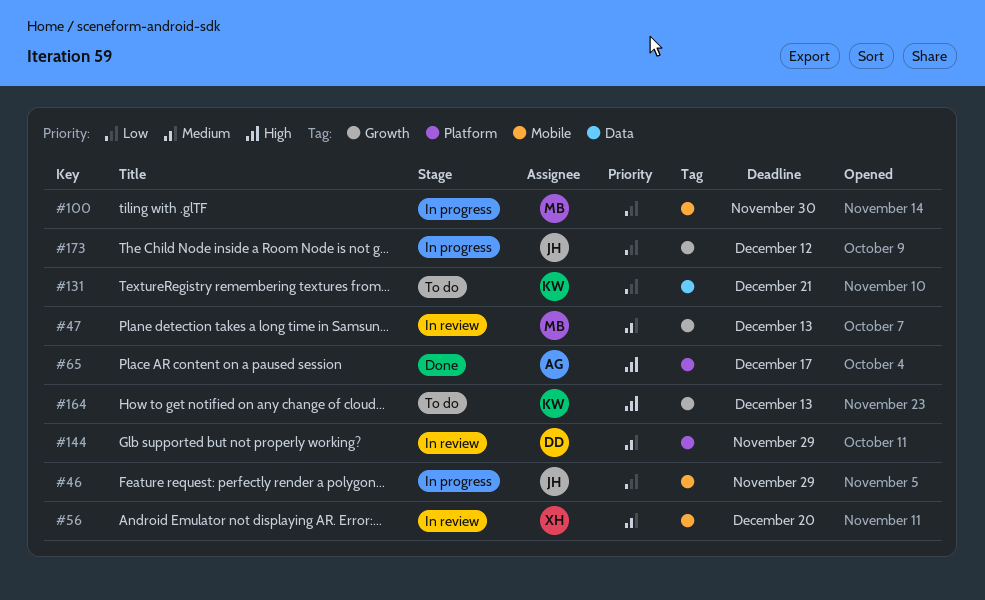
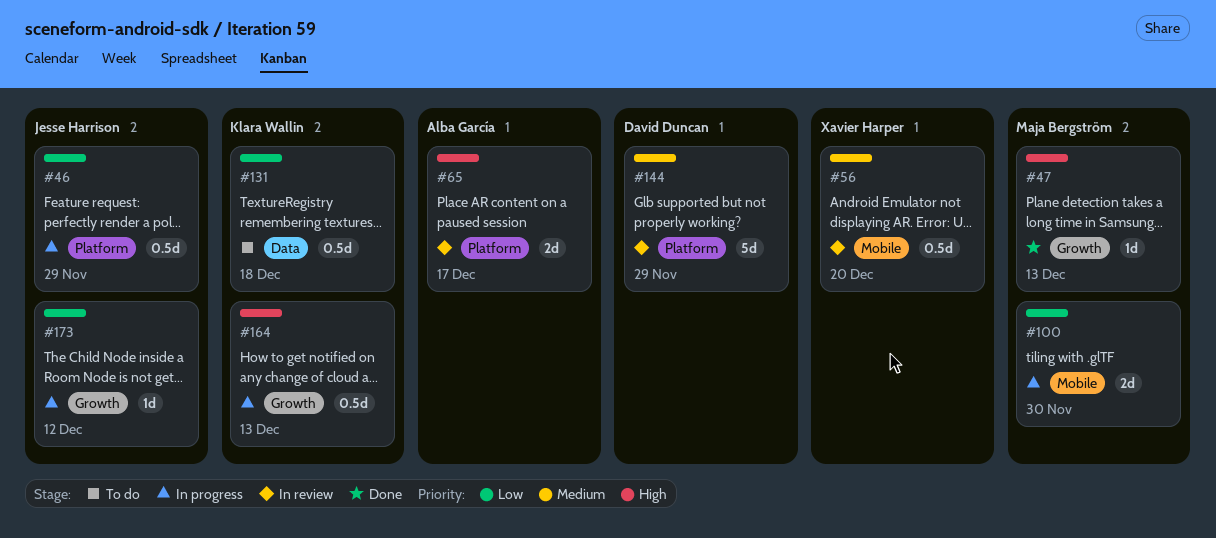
#46, label: Mobile -> Platform
#47, status: In review -> Done
#47, priority: Medium -> High
#65, status: Done -> In review
#131, due: Dec 21 -> Dec 18
#164, status: To do -> In progress

